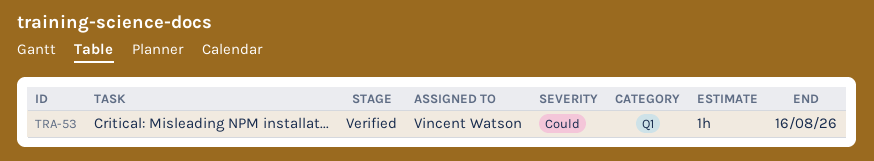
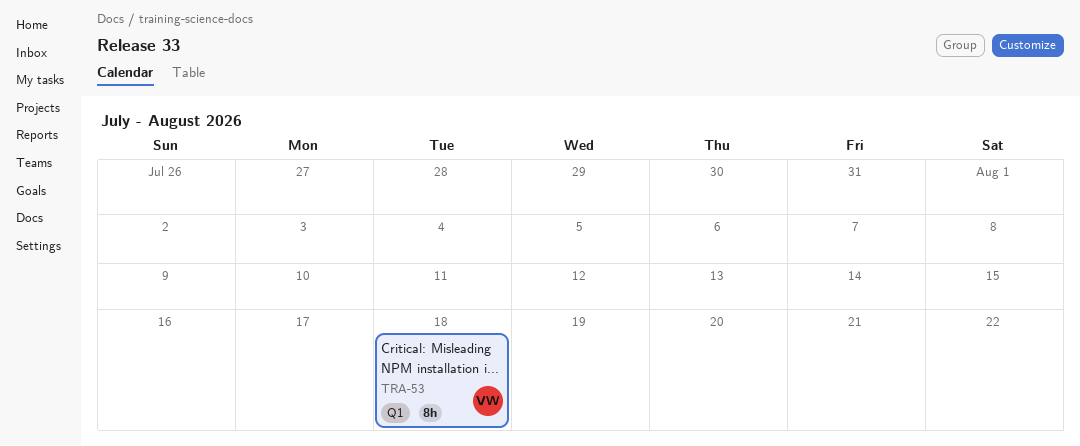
TRA-53, estimate: 1h -> 8h
TRA-53, due: Aug 16 -> Aug 18

